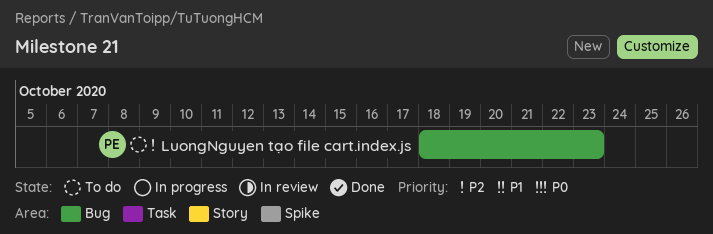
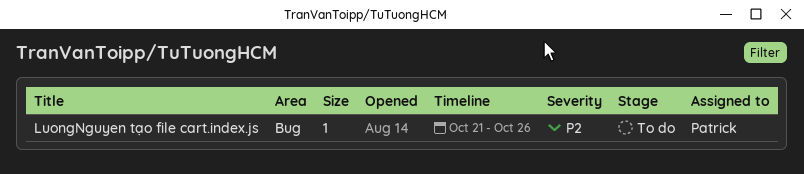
LuongNguyen tạo file cart.index.js, start: Oct 18 -> Oct 21
LuongNguyen tạo file cart.index.js, due: Oct 23 -> Oct 26

